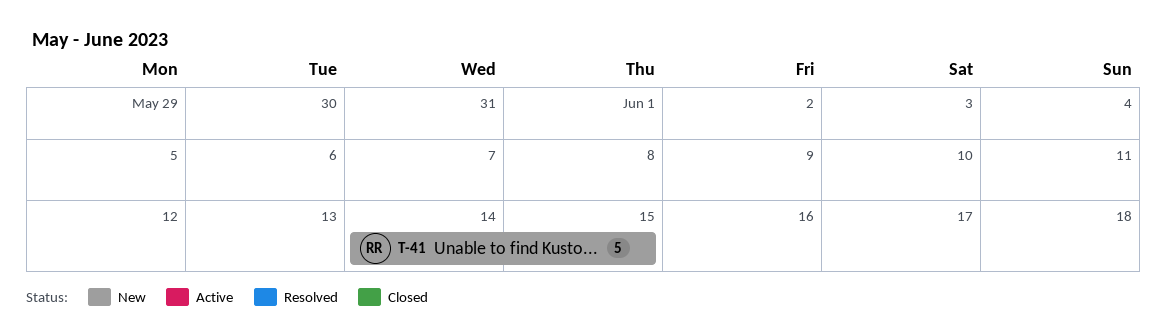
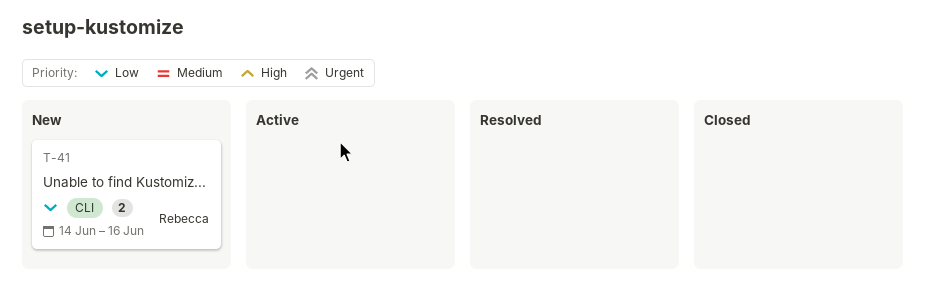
T-41, estimate: 5 -> 2
T-41, due: Jun 15 -> Jun 16

